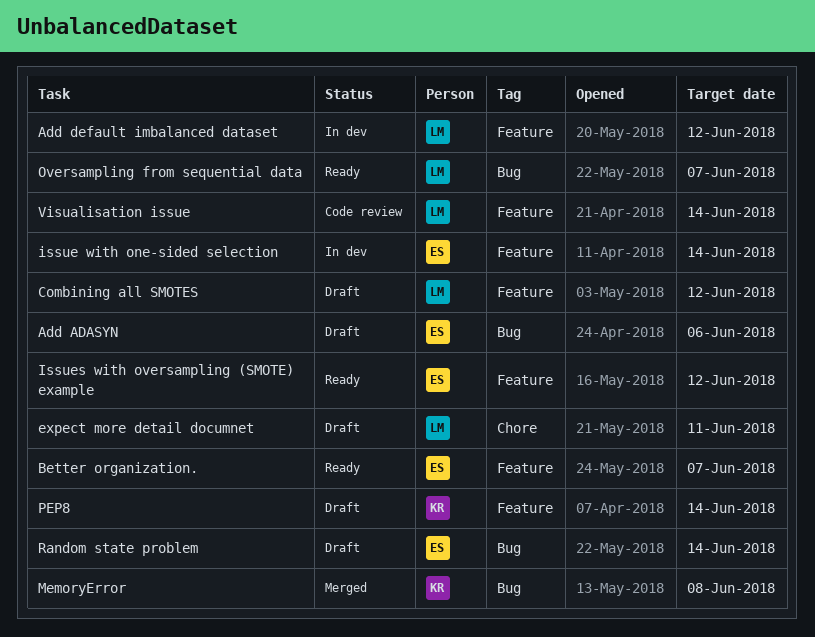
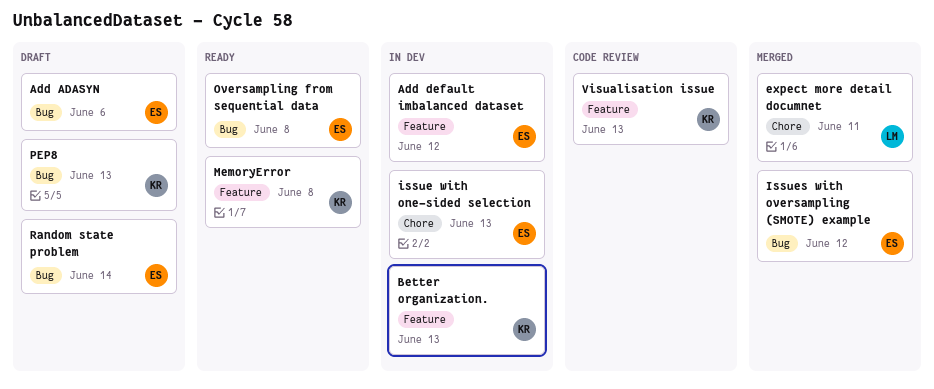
Add default imbalanced dataset, owner: LM -> ES
Better organization., status: Ready -> In dev
Better organization., owner: ES -> KR
Better organization., due: Jun 7 -> Jun 13
Combining all SMOTES: present -> none
expect more detail documnet, status: Draft -> Merged
issue with one-sided selection, label: Feature -> Chore
issue with one-sided selection, due: Jun 14 -> Jun 13
Issues with oversampling (SMOTE) example, status: Ready -> Merged
Issues with oversampling (SMOTE) example, label: Feature -> Bug
MemoryError, status: Merged -> Ready
MemoryError, label: Bug -> Feature
Oversampling from sequential data, owner: LM -> ES
Oversampling from sequential data, due: Jun 7 -> Jun 8
PEP8, label: Feature -> Bug
PEP8, due: Jun 14 -> Jun 13
Visualisation issue, owner: LM -> KR
Visualisation issue, due: Jun 14 -> Jun 13

